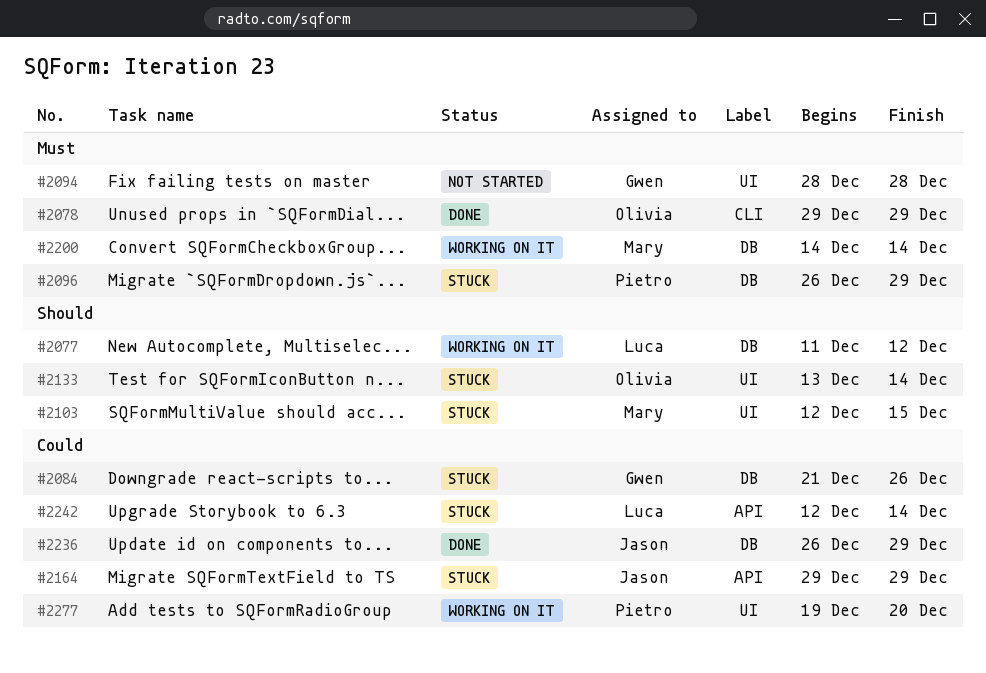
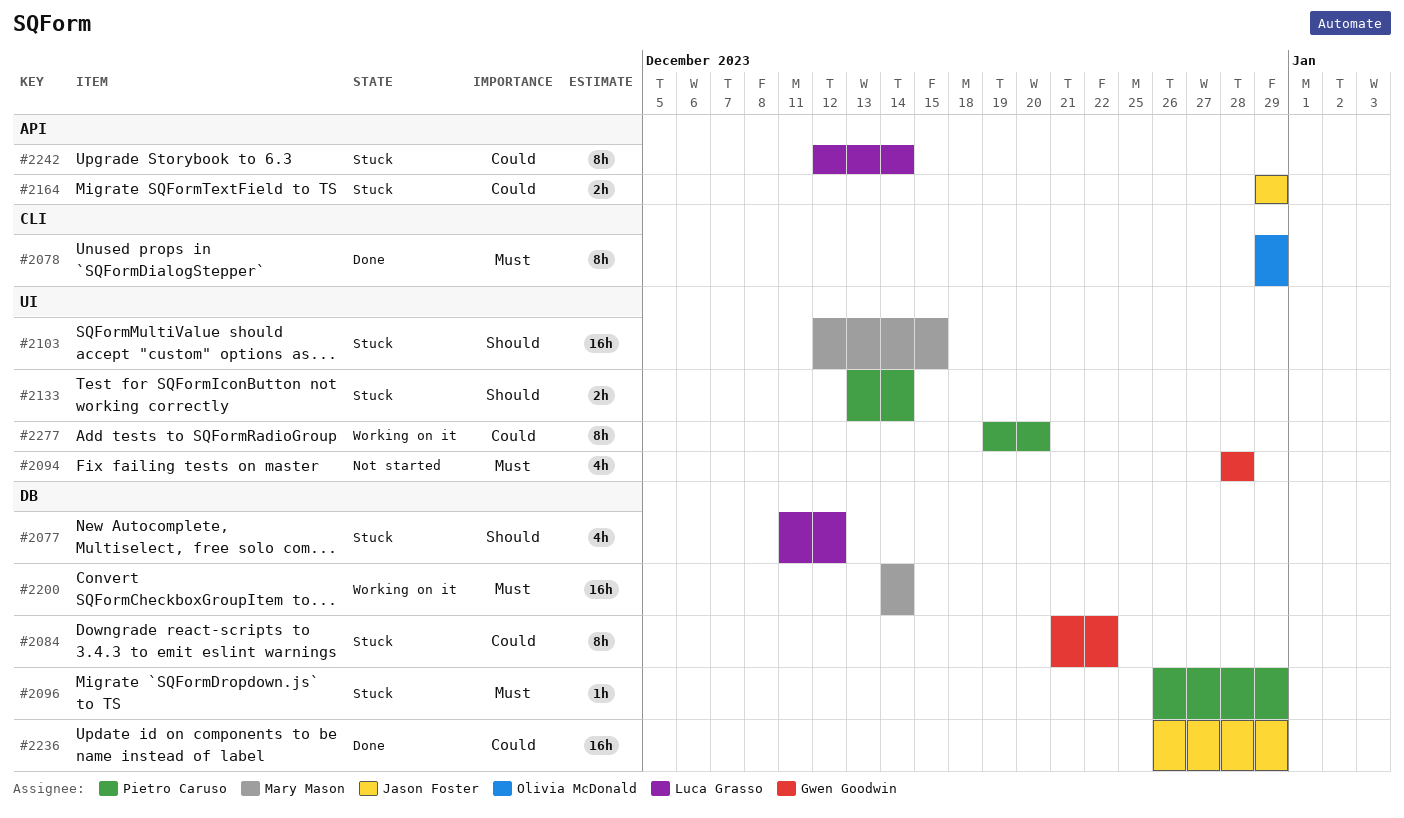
#2077, status: Working on it -> Stuck
#2084, due: Dec 26 -> Dec 22
#2133, owner: Olivia McDonald -> Pietro Caruso

